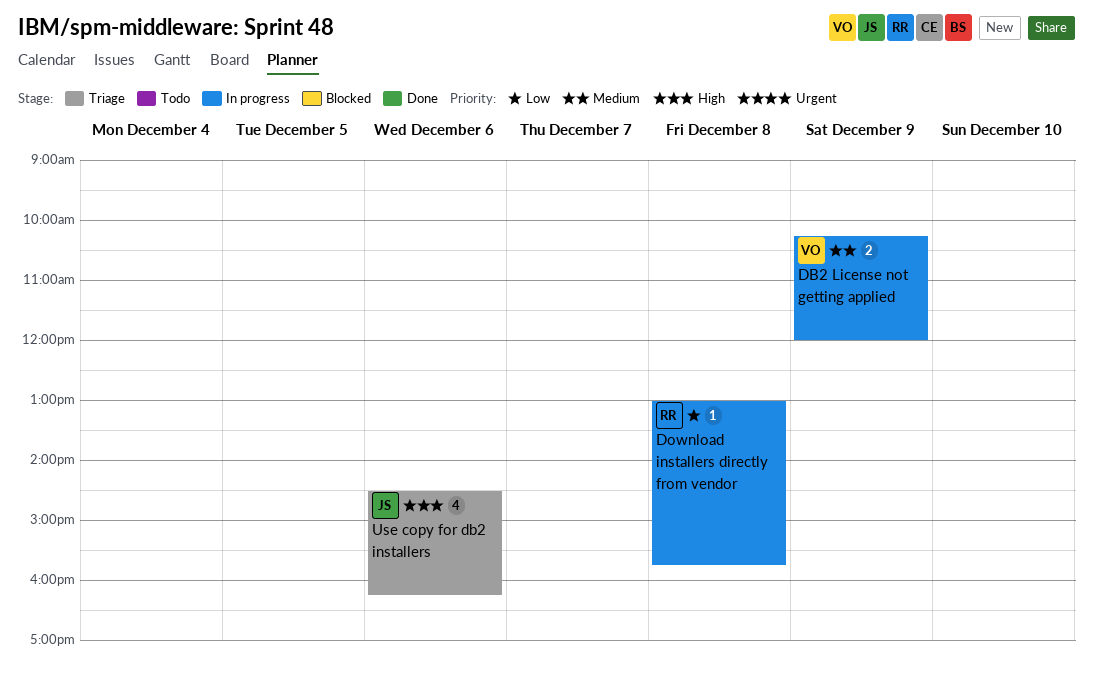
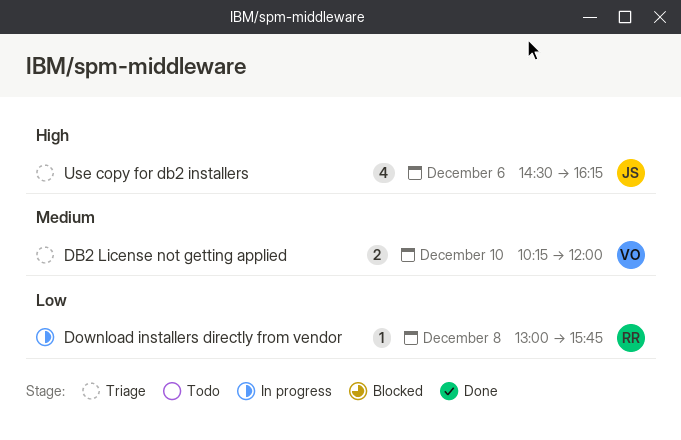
DB2 License not getting applied, status: In progress -> Triage
DB2 License not getting applied, day: Dec 9 -> Dec 10

